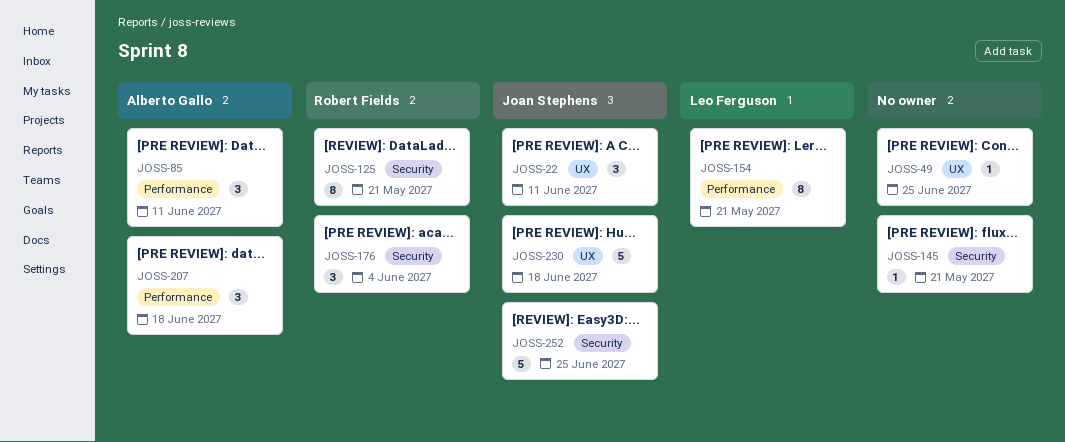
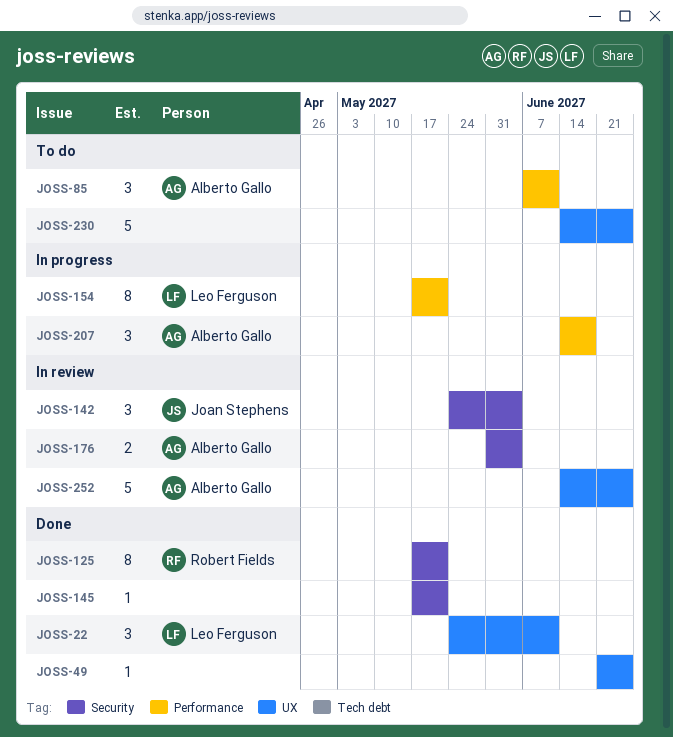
JOSS-22, owner: Joan Stephens -> Leo Ferguson
JOSS-142: none -> present
JOSS-176, owner: Robert Fields -> Alberto Gallo
JOSS-176, estimate: 3 -> 2
JOSS-230, owner: Joan Stephens -> none
JOSS-230, due: Jun 18 -> Jun 25
JOSS-252, owner: Joan Stephens -> Alberto Gallo
JOSS-252, label: Security -> UX

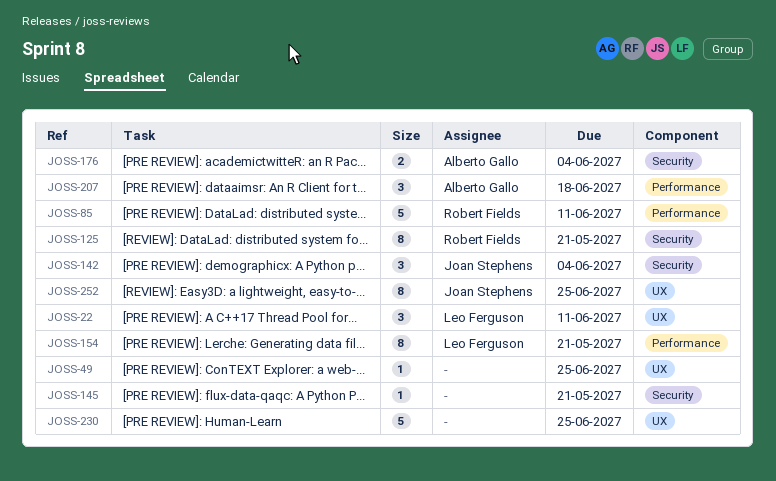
JOSS-85, owner: Alberto Gallo -> Robert Fields
JOSS-85, estimate: 3 -> 5
JOSS-252, owner: Alberto Gallo -> Joan Stephens
JOSS-252, estimate: 5 -> 8

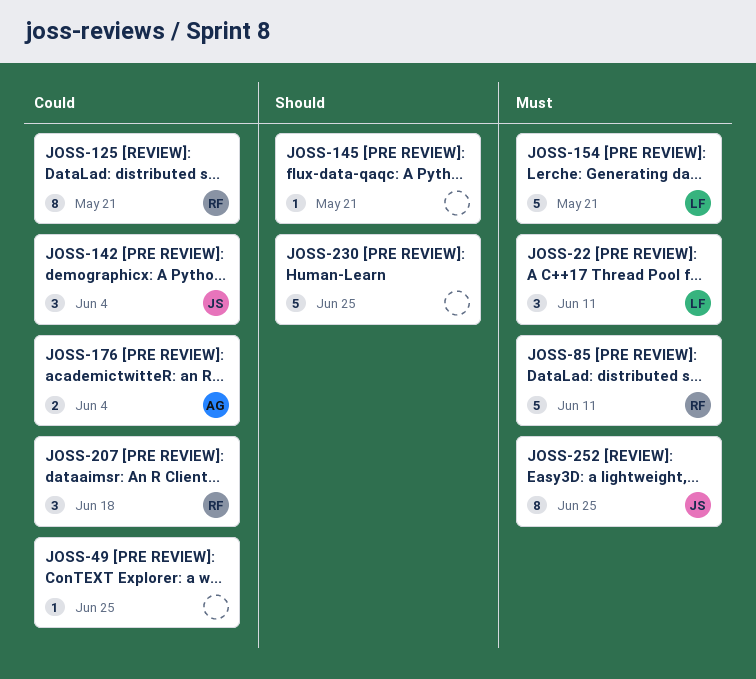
JOSS-154, estimate: 8 -> 5
JOSS-207, owner: Alberto Gallo -> Robert Fields

